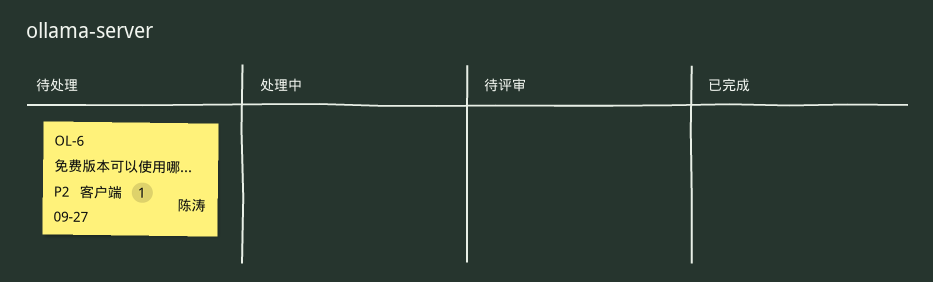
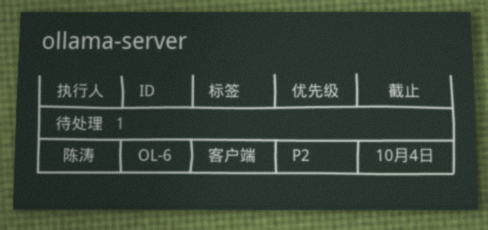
OL-6, due: Sep 27 -> Oct 4

